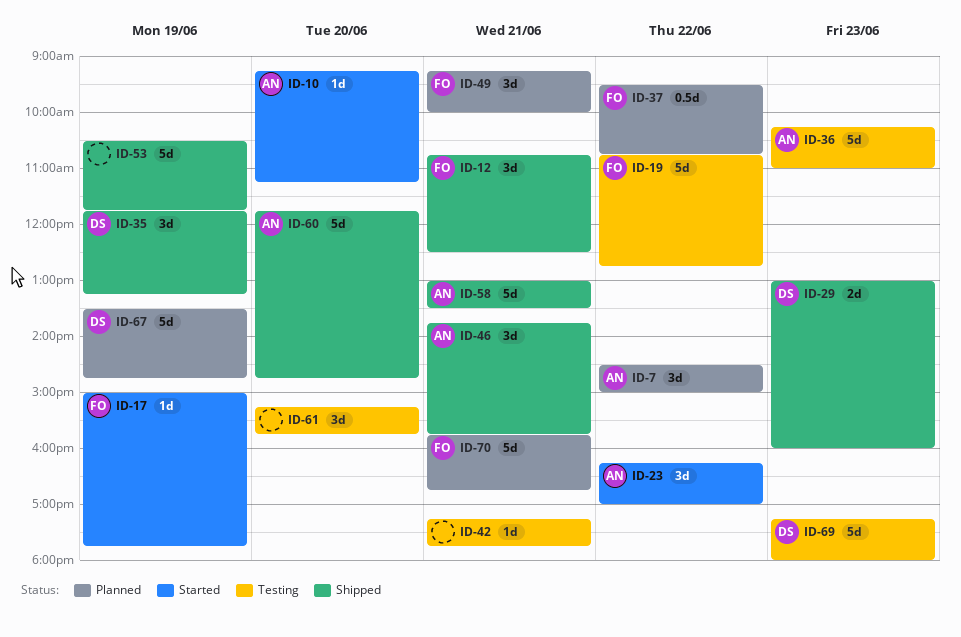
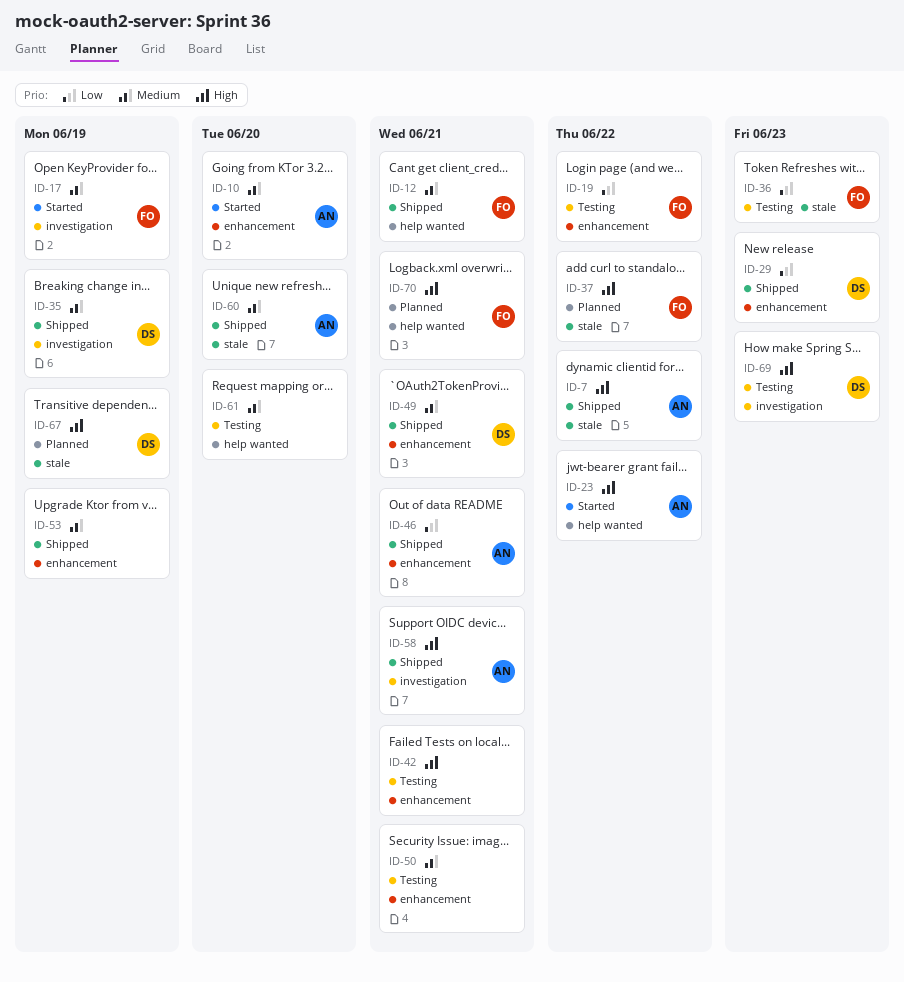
ID-7, status: Planned -> Shipped
ID-36, owner: AN -> FO
ID-49, status: Planned -> Shipped
ID-49, owner: FO -> DS
ID-50: none -> present

